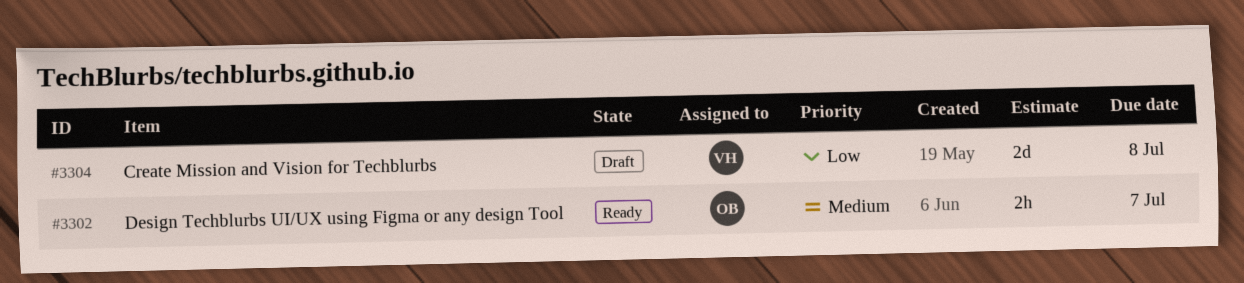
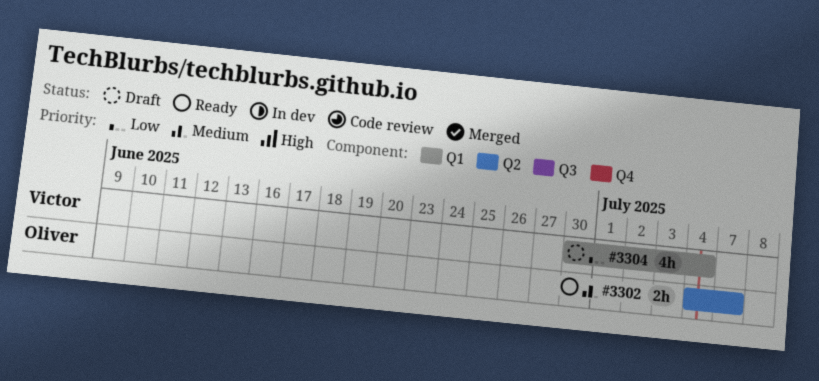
#3304, estimate: 2d -> 4h
#3304, due: Jul 8 -> Jul 4

